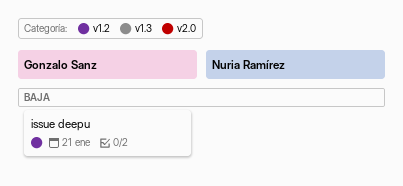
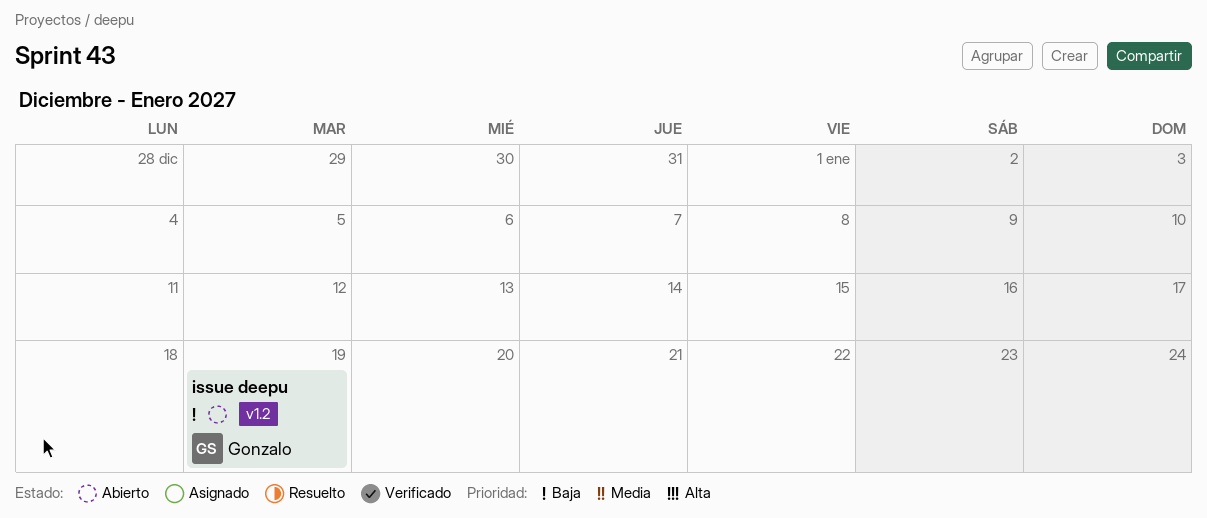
issue deepu, due: Jan 21 -> Jan 19

